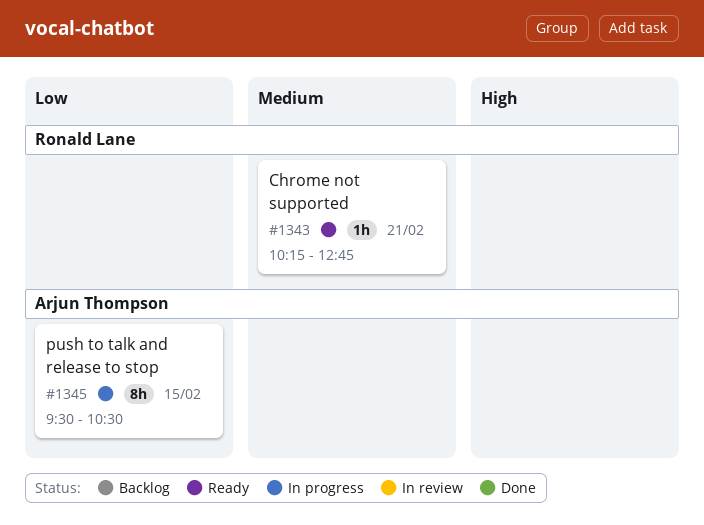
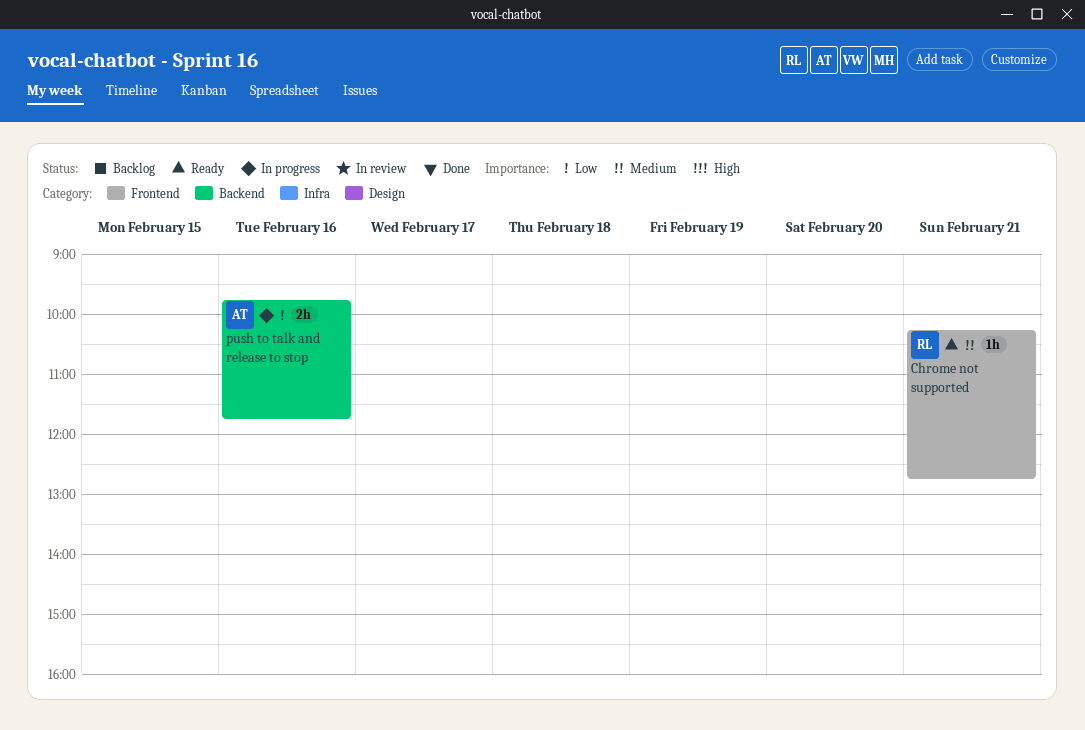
push to talk and release to stop, estimate: 8h -> 2h
push to talk and release to stop, day: Feb 15 -> Feb 16
push to talk and release to stop, begins: 09:30 -> 09:45
push to talk and release to stop, ends: 10:30 -> 11:45

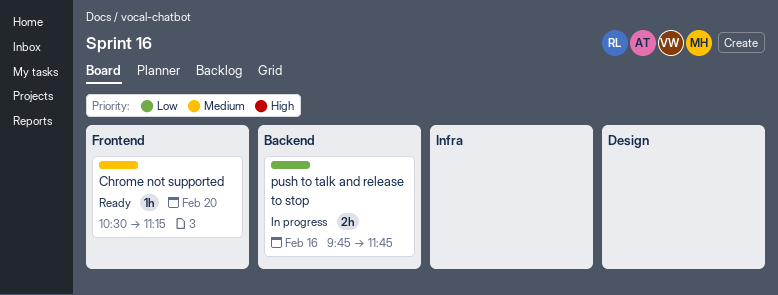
Chrome not supported, day: Feb 21 -> Feb 20
Chrome not supported, begins: 10:15 -> 10:30
Chrome not supported, ends: 12:45 -> 11:15

